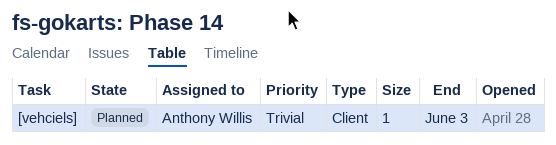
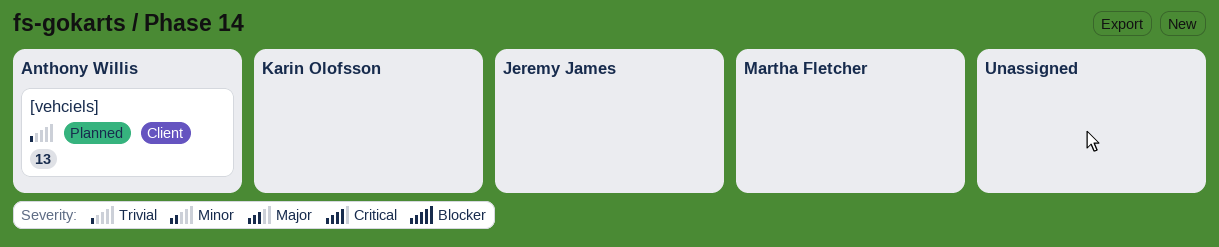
[vehciels], estimate: 1 -> 13

